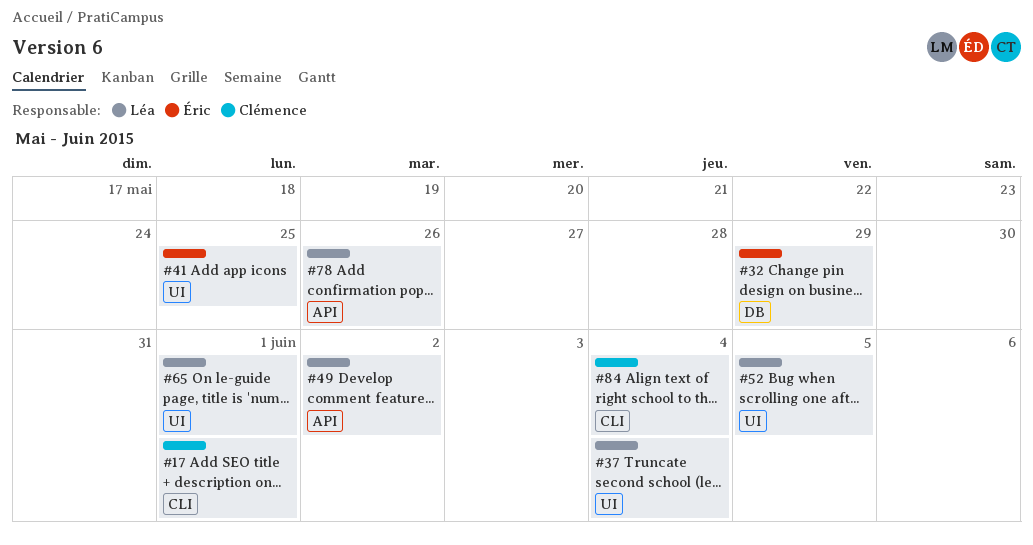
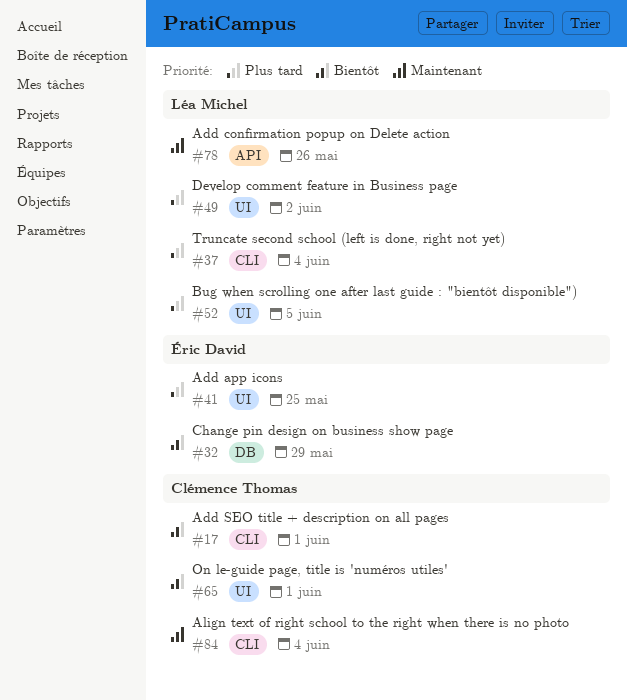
#37, label: UI -> CLI
#49, label: API -> UI
#65, owner: Léa Michel -> Clémence Thomas

